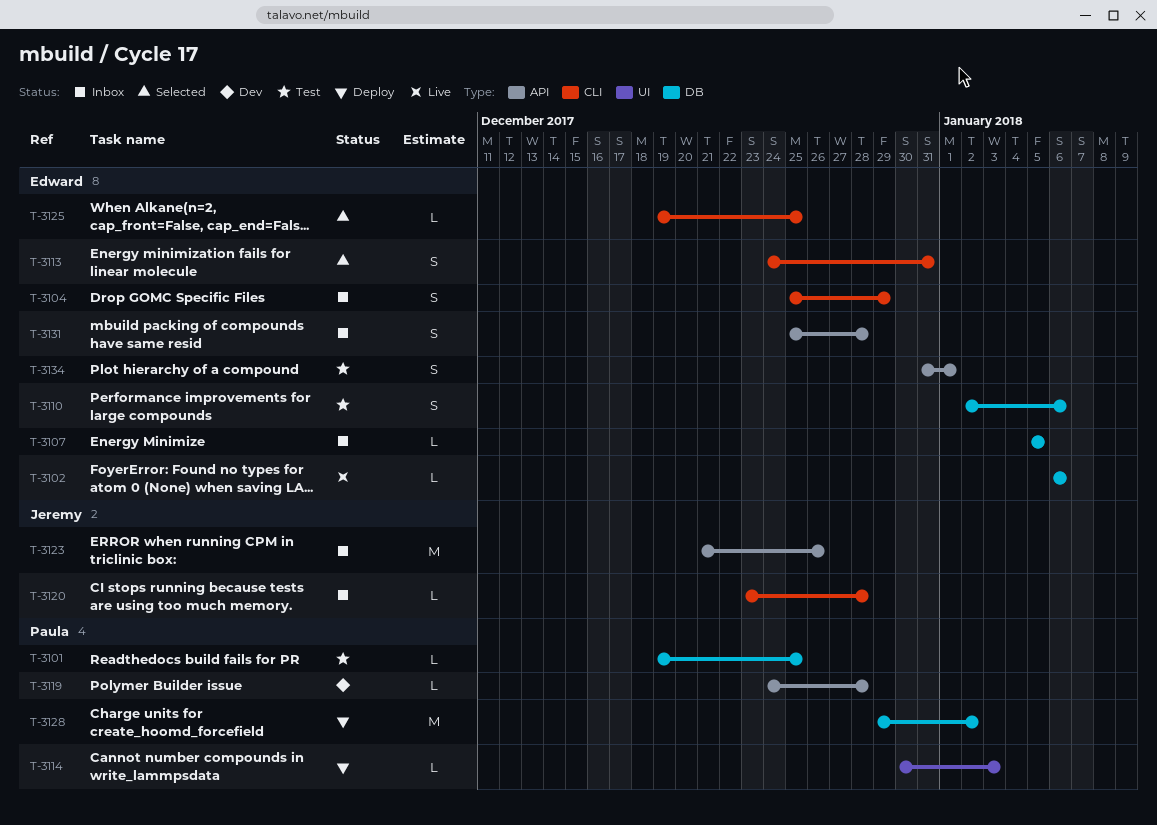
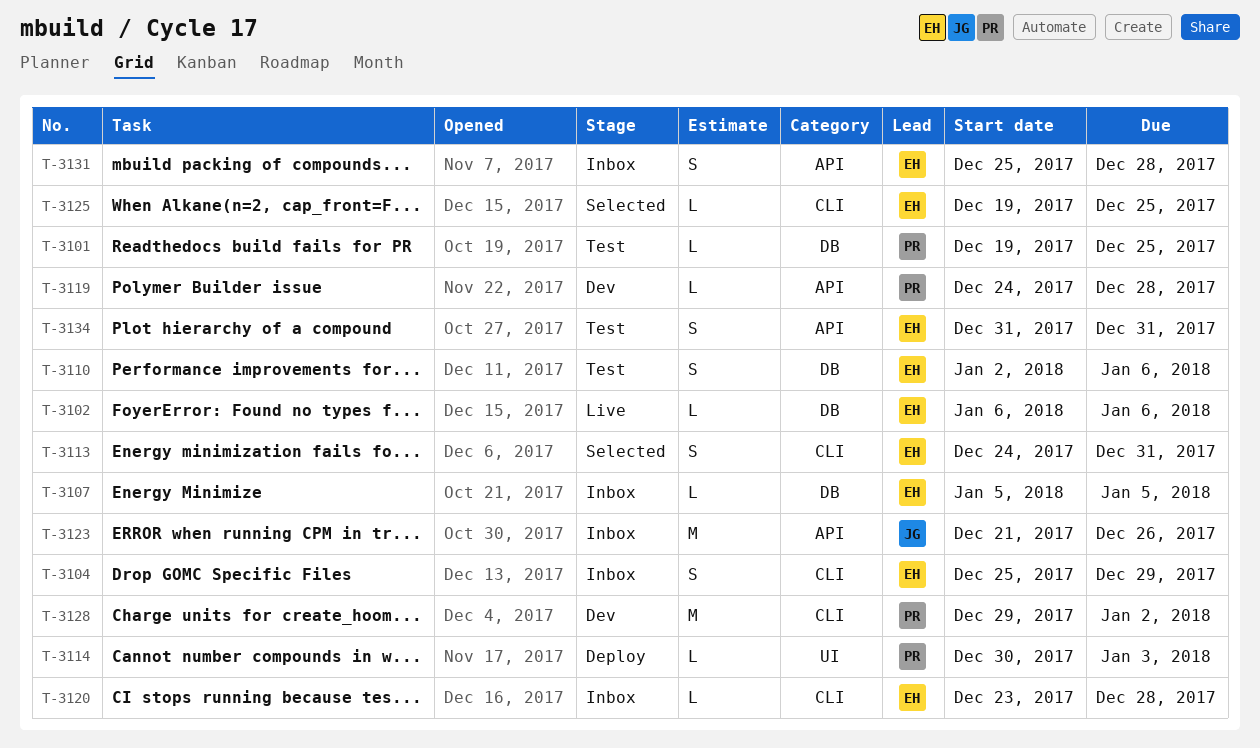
T-3120, owner: Jeremy -> Edward
T-3128, status: Deploy -> Dev
T-3128, label: DB -> CLI
T-3134, due: Jan 1 -> Dec 31

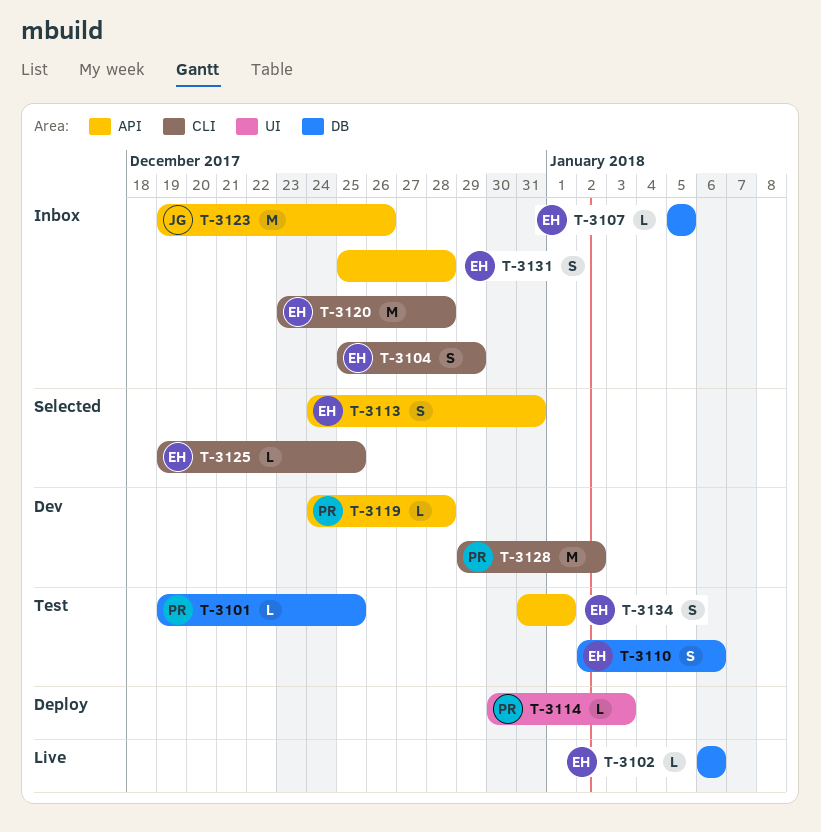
T-3113, label: CLI -> API
T-3120, estimate: L -> M
T-3123, start: Dec 21 -> Dec 19
T-3134, due: Dec 31 -> Jan 1

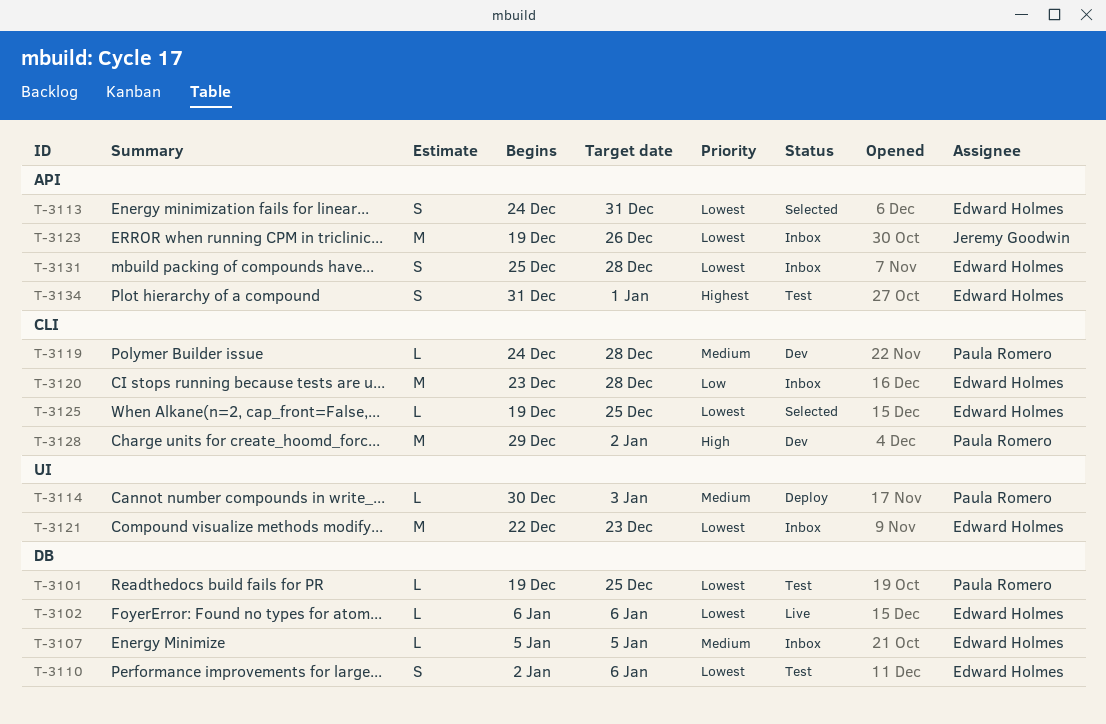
T-3104: present -> none
T-3119, label: API -> CLI
T-3121: none -> present

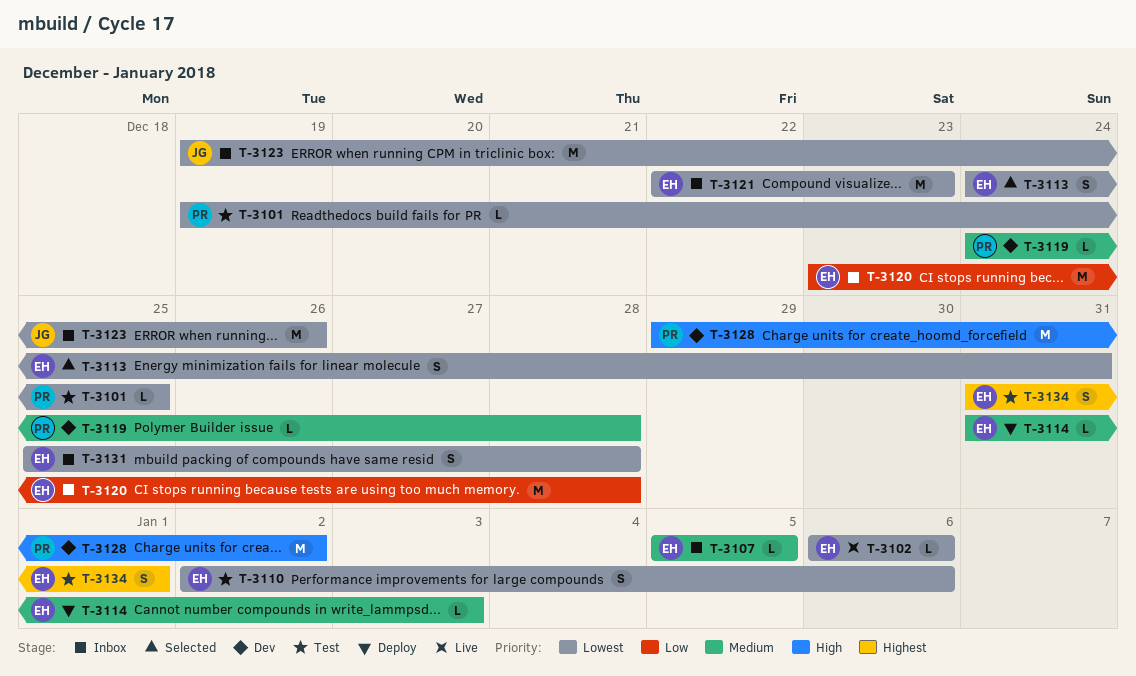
T-3114, owner: Paula Romero -> Edward Holmes
T-3114, start: Dec 30 -> Dec 31
T-3125: present -> none

